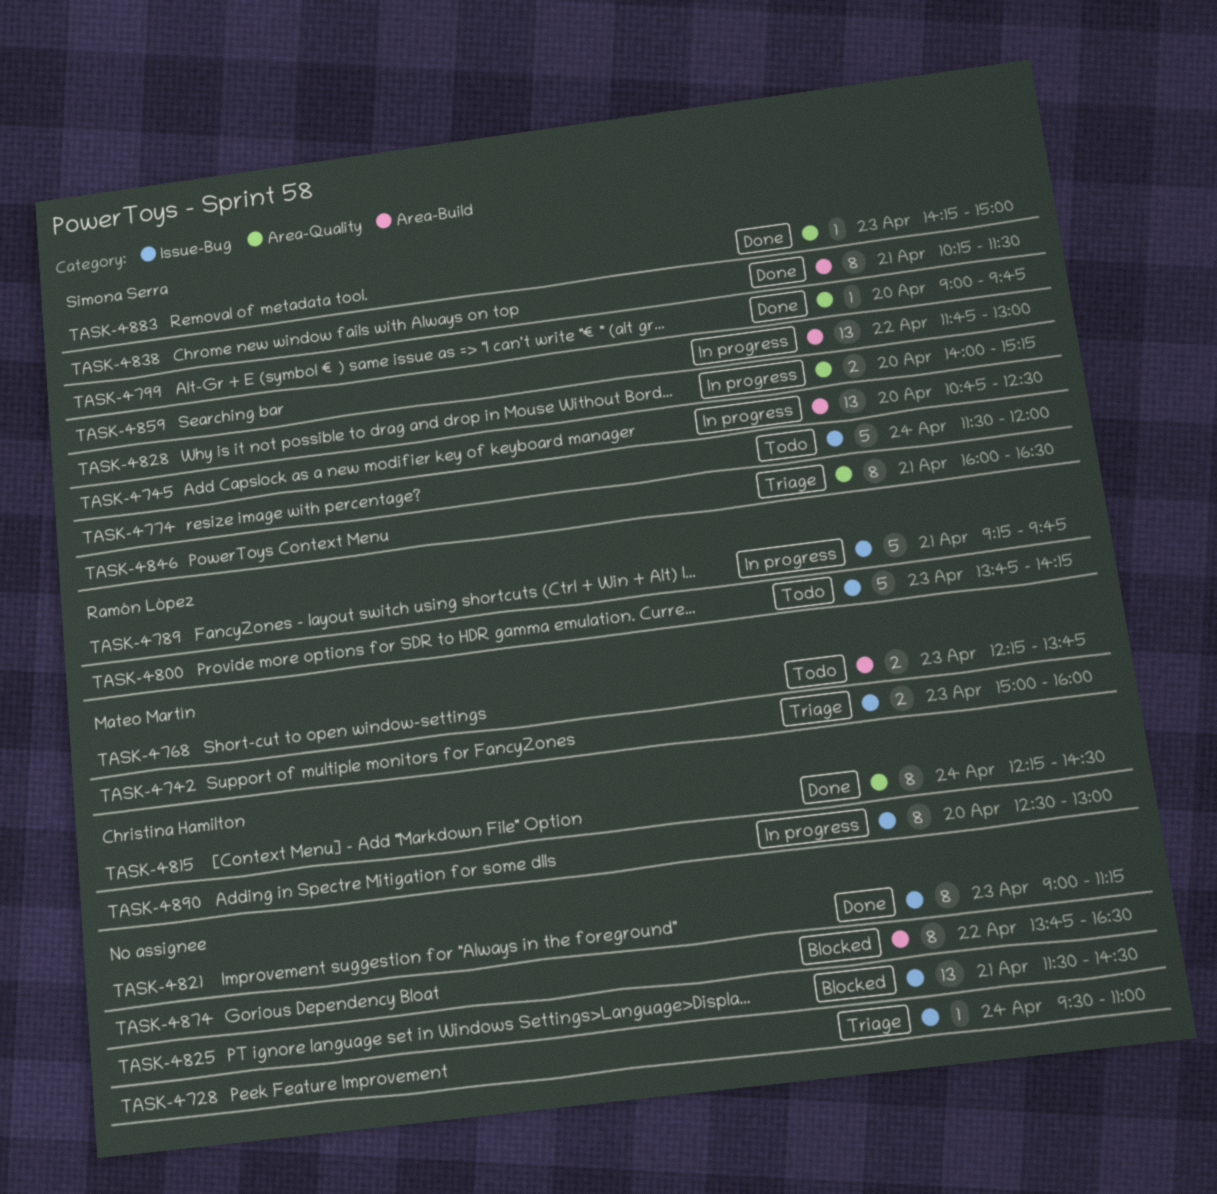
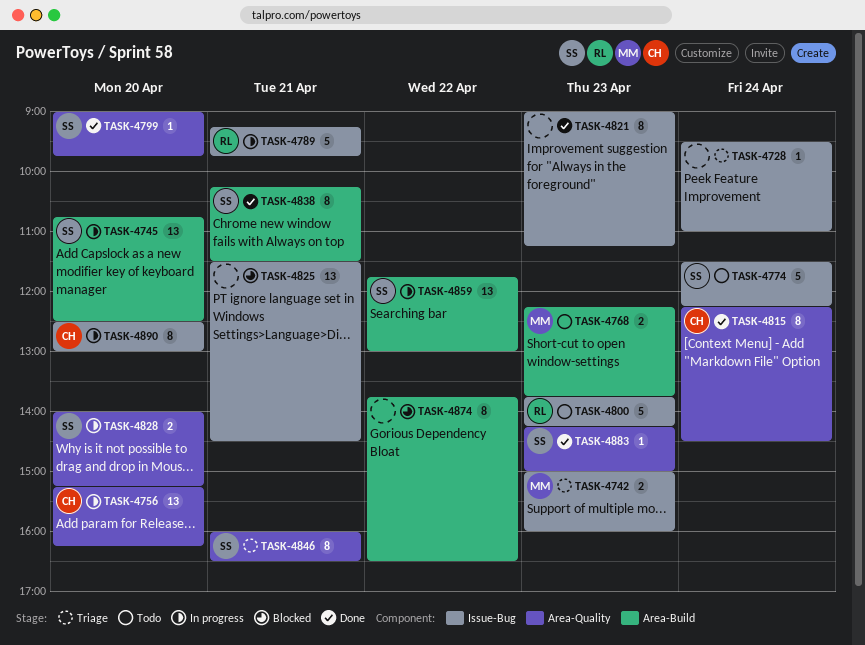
TASK-4756: none -> present
TASK-4774, ends: 12:00 -> 12:15

